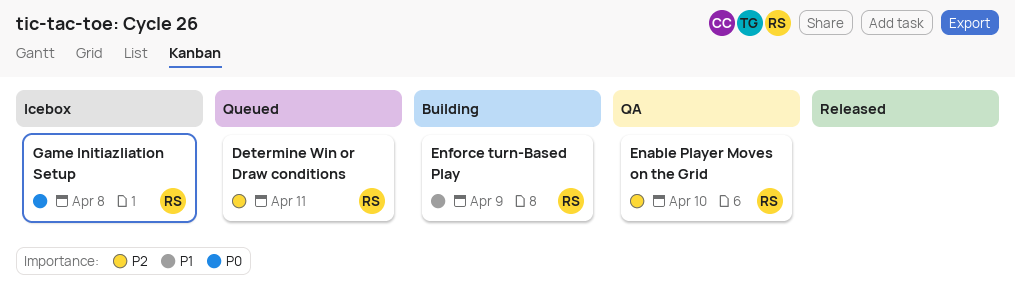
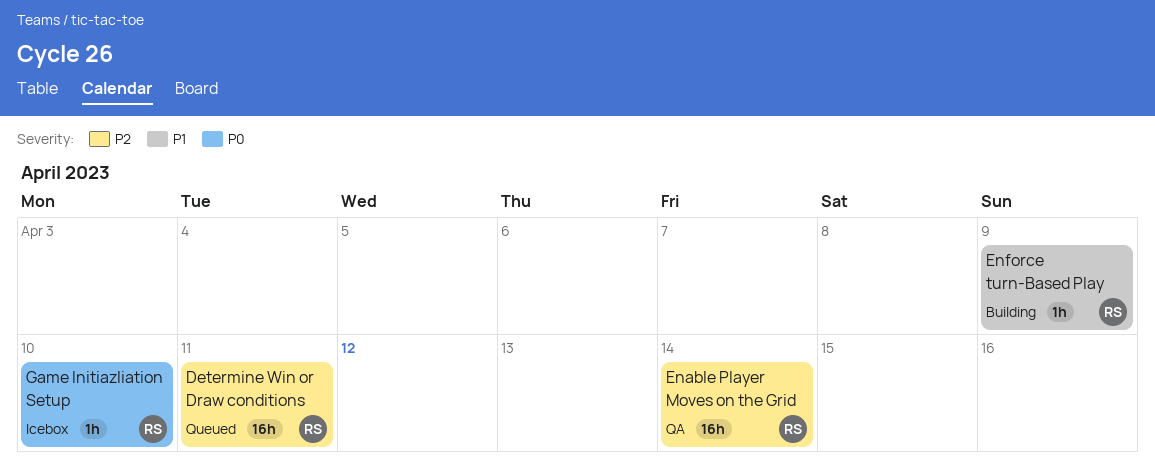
Enable Player Moves on the Grid, due: Apr 10 -> Apr 14
Game Initiazliation Setup, due: Apr 8 -> Apr 10

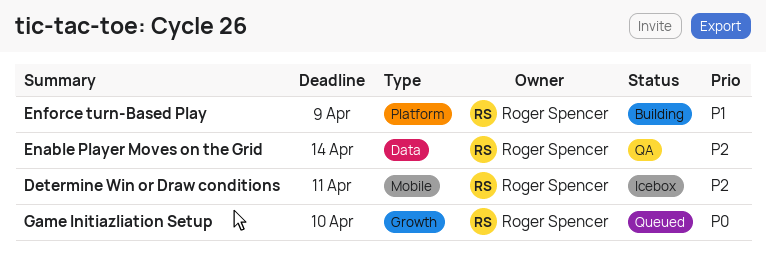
Determine Win or Draw conditions, status: Queued -> Icebox
Game Initiazliation Setup, status: Icebox -> Queued

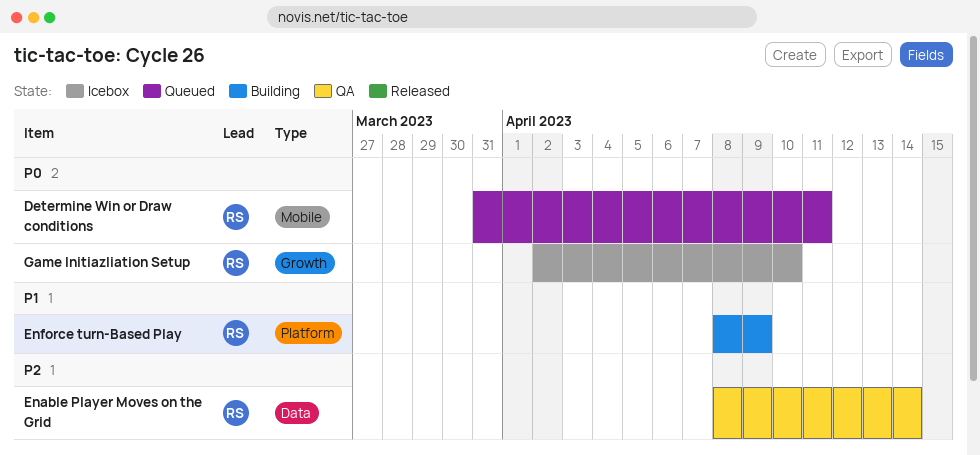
Determine Win or Draw conditions, status: Icebox -> Queued
Determine Win or Draw conditions, priority: P2 -> P0
Game Initiazliation Setup, status: Queued -> Icebox

